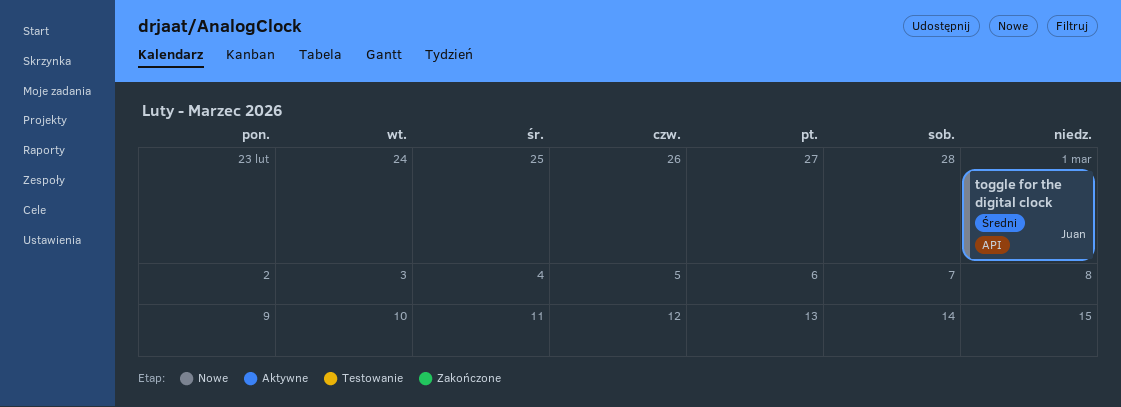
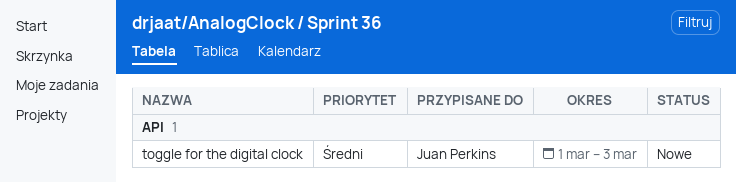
toggle for the digital clock, due: Mar 1 -> Mar 3

